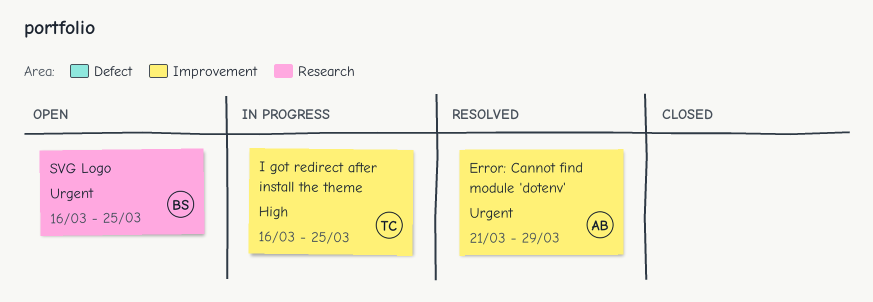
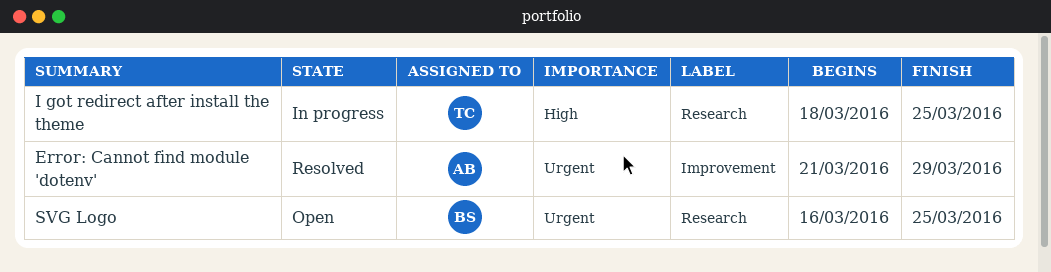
I got redirect after install the theme, label: Improvement -> Research
I got redirect after install the theme, start: Mar 16 -> Mar 18

